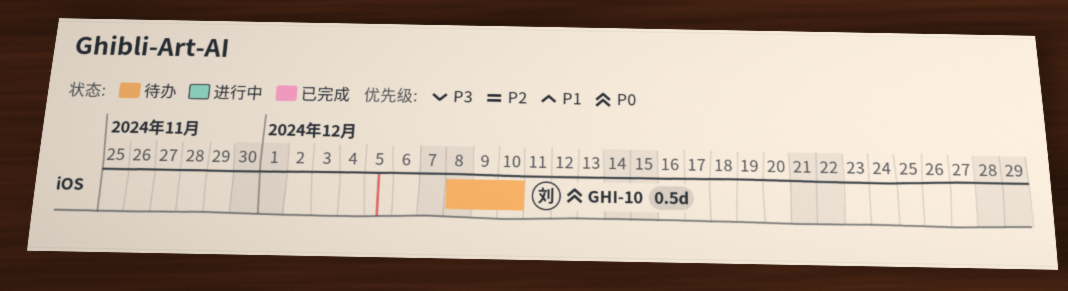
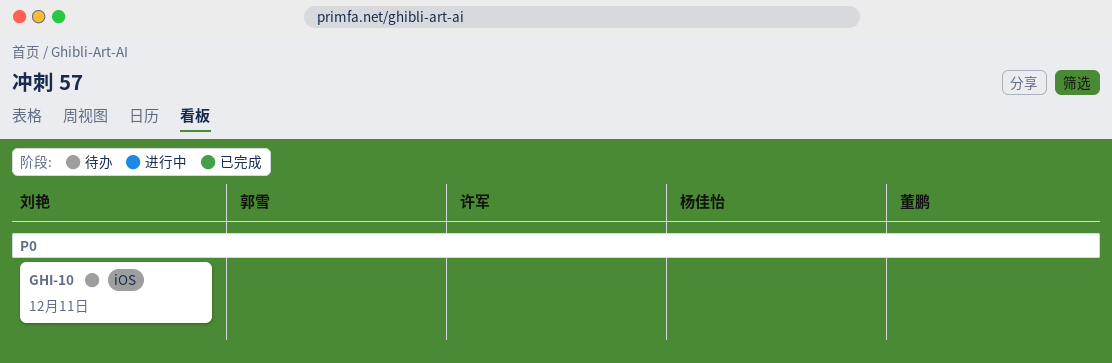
GHI-10, due: Dec 10 -> Dec 11

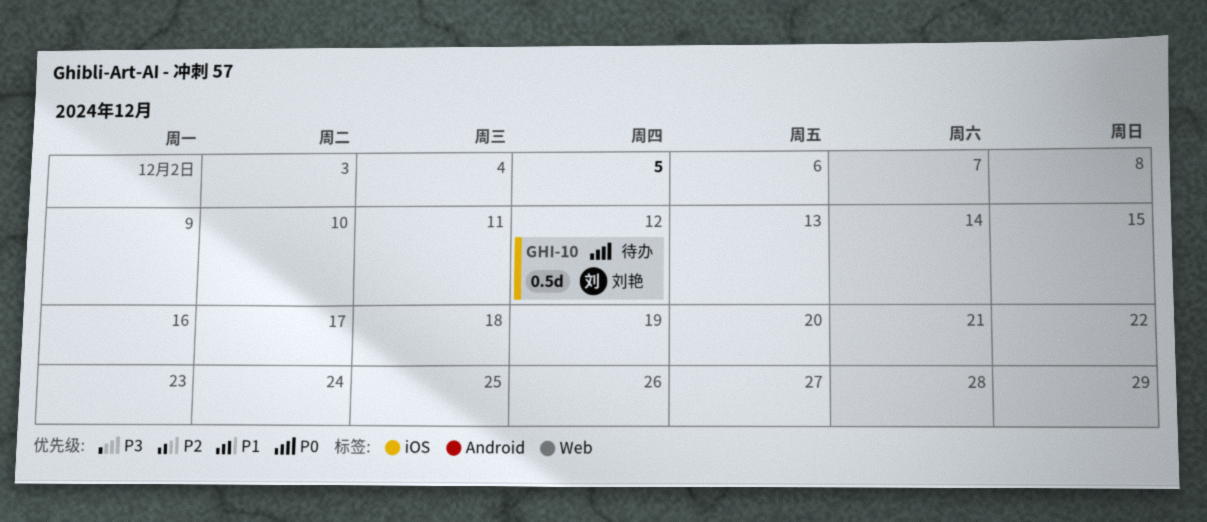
GHI-10, due: Dec 11 -> Dec 12

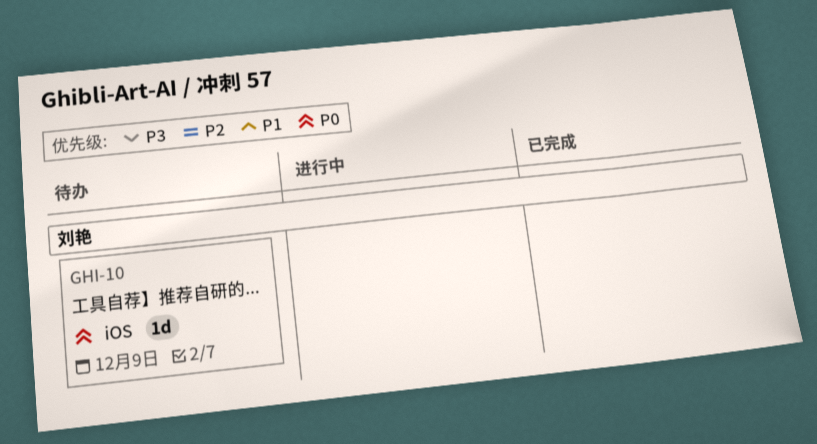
GHI-10, estimate: 0.5d -> 1d
GHI-10, due: Dec 12 -> Dec 9

